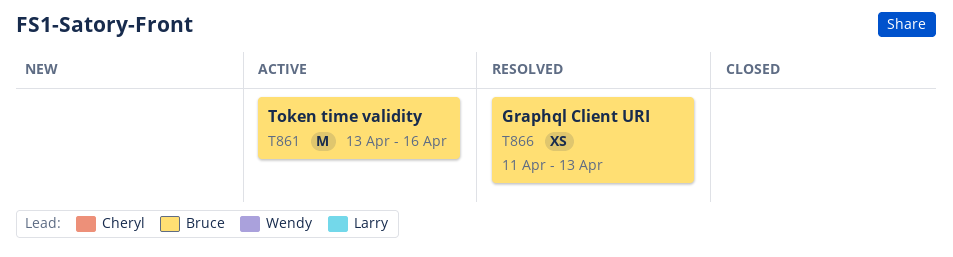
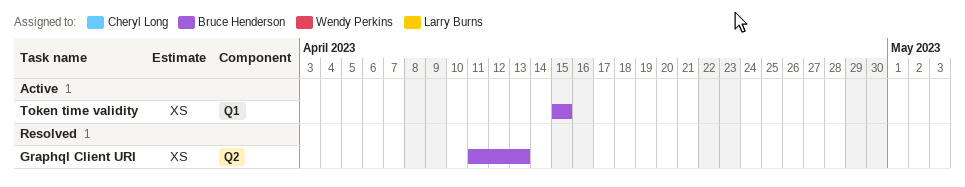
Token time validity, estimate: M -> XS
Token time validity, start: Apr 13 -> Apr 15
Token time validity, due: Apr 16 -> Apr 15

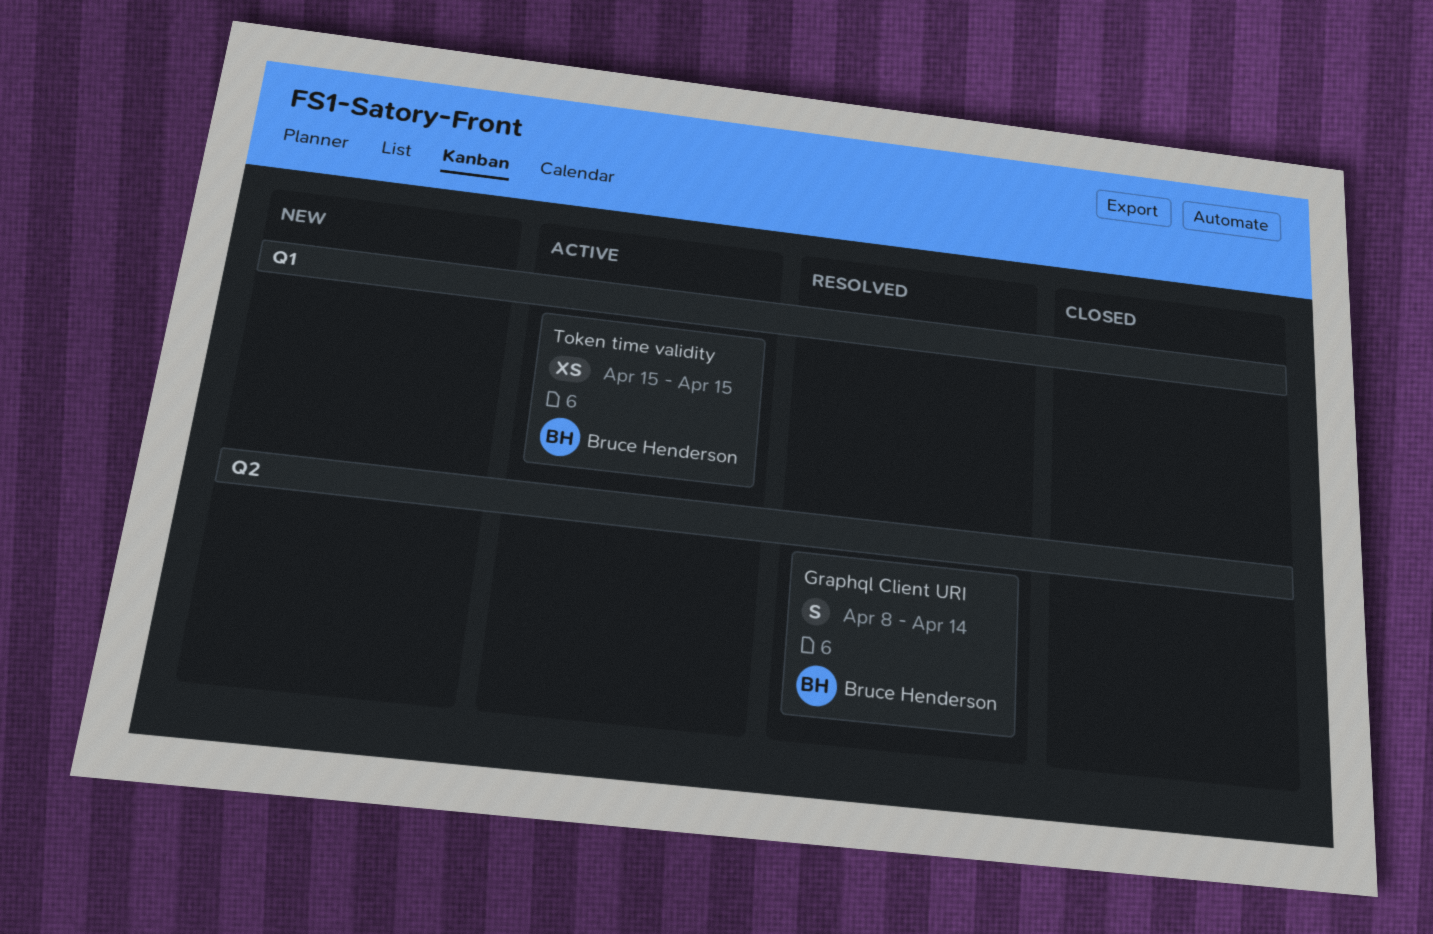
Graphql Client URI, estimate: XS -> S
Graphql Client URI, start: Apr 11 -> Apr 8
Graphql Client URI, due: Apr 13 -> Apr 14

